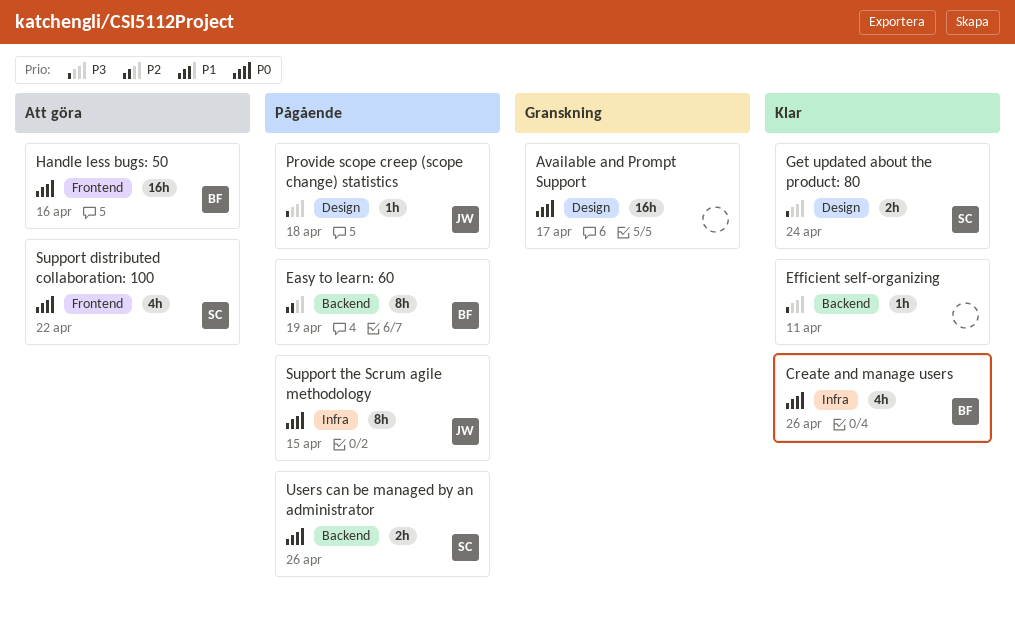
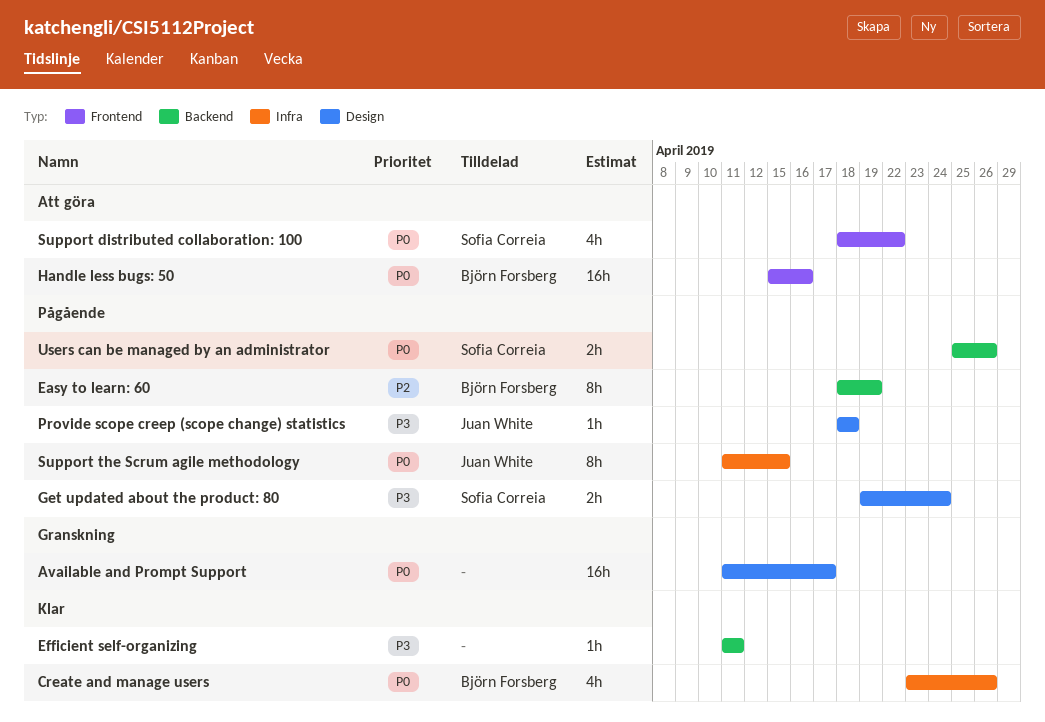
Get updated about the product: 80, status: Klar -> Pågående

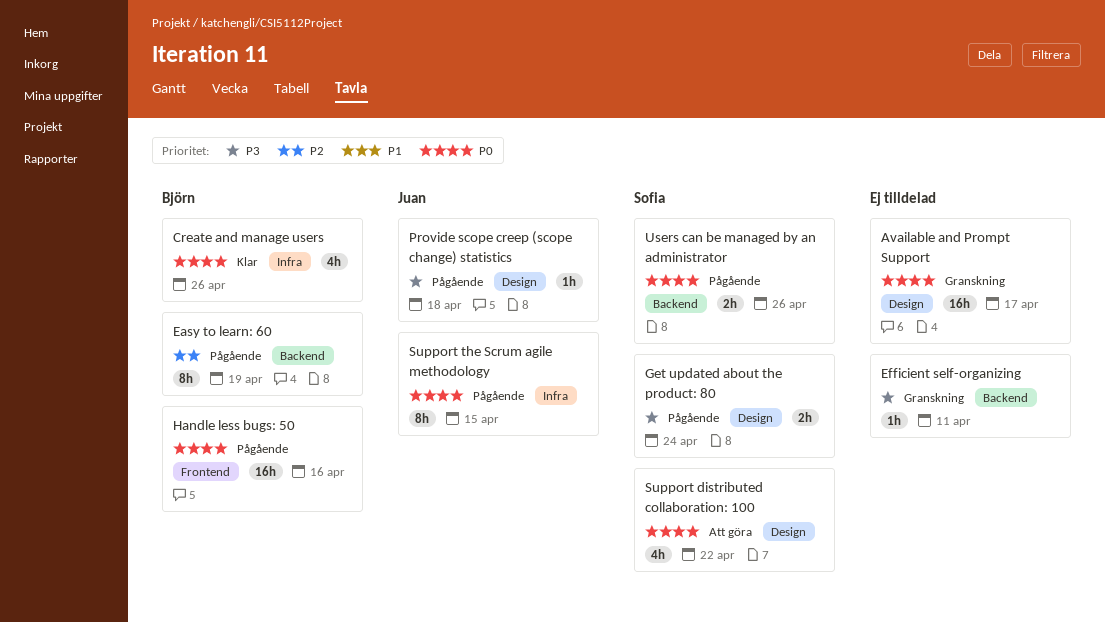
Efficient self-organizing, status: Klar -> Granskning
Handle less bugs: 50, status: Att göra -> Pågående
Support distributed collaboration: 100, label: Frontend -> Design

